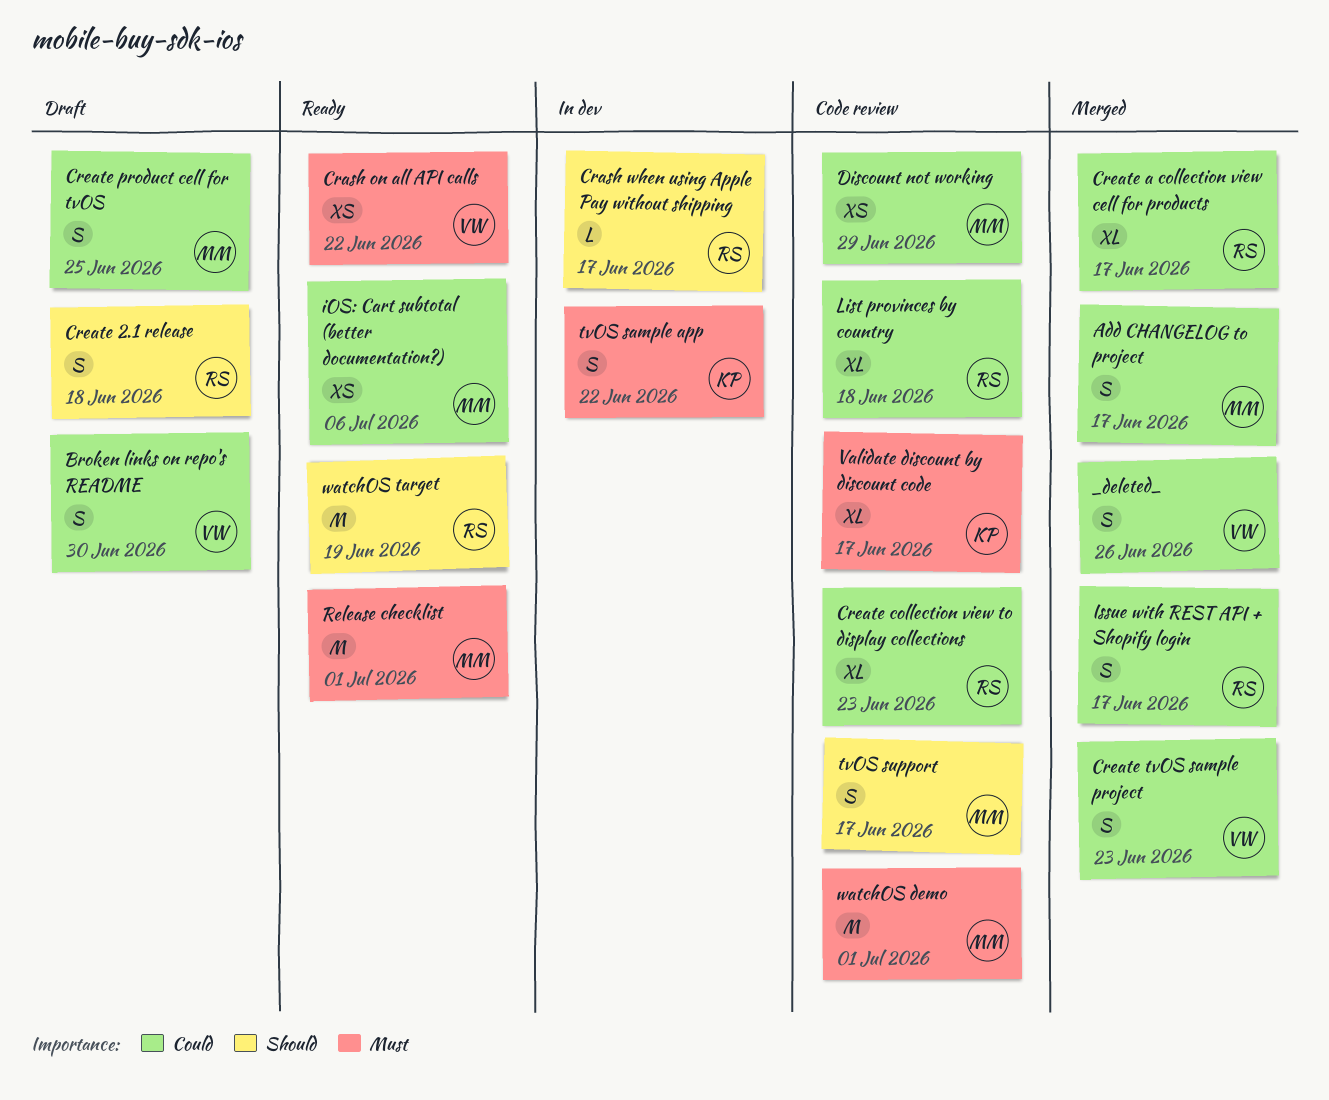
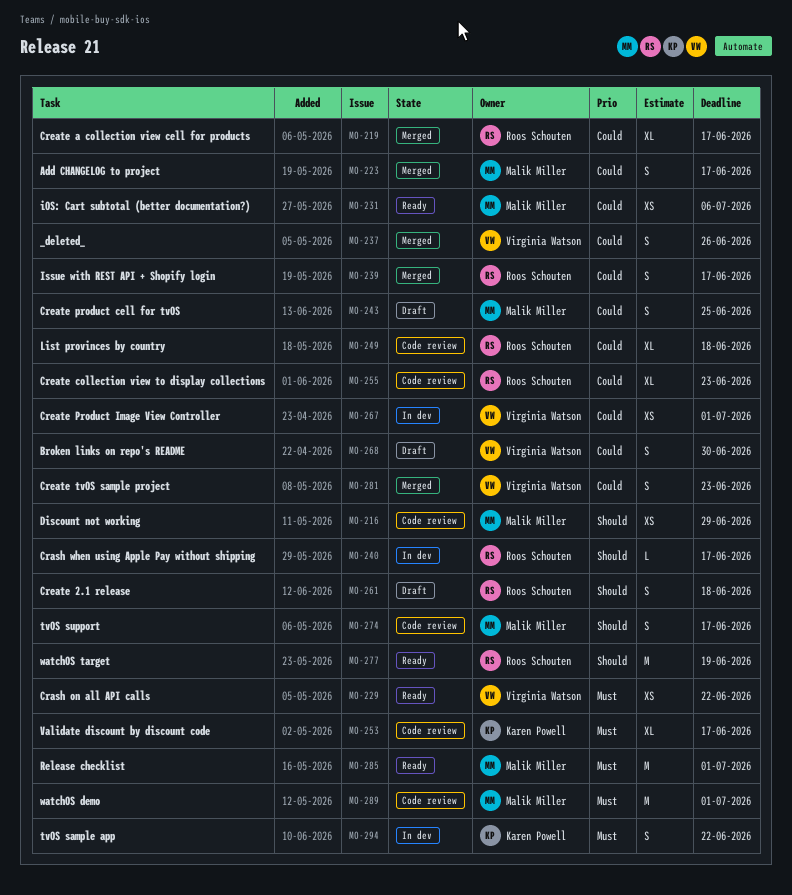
Create Product Image View Controller: none -> present
Discount not working, priority: Could -> Should

